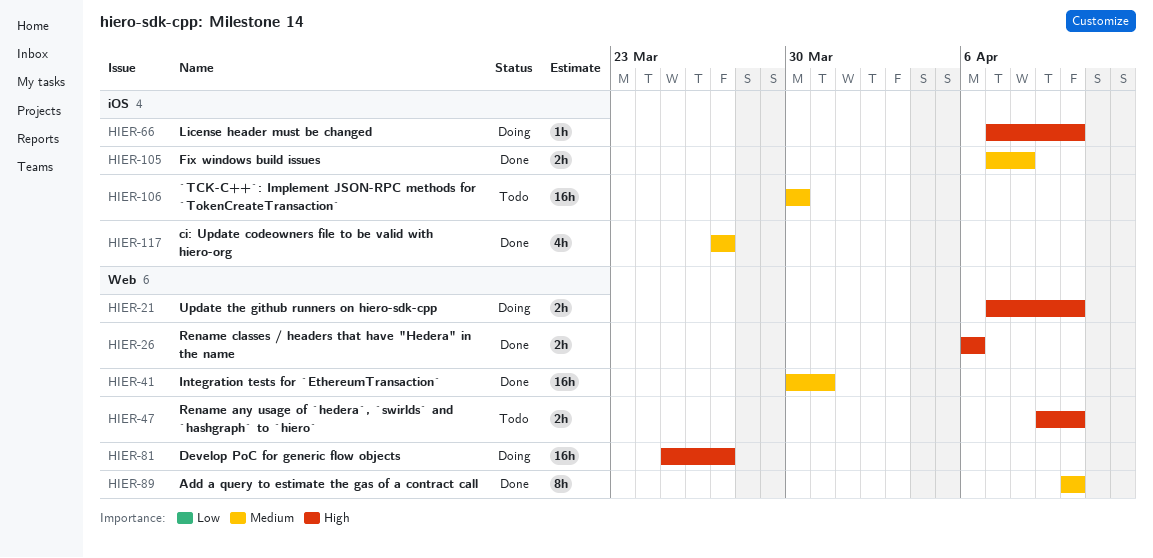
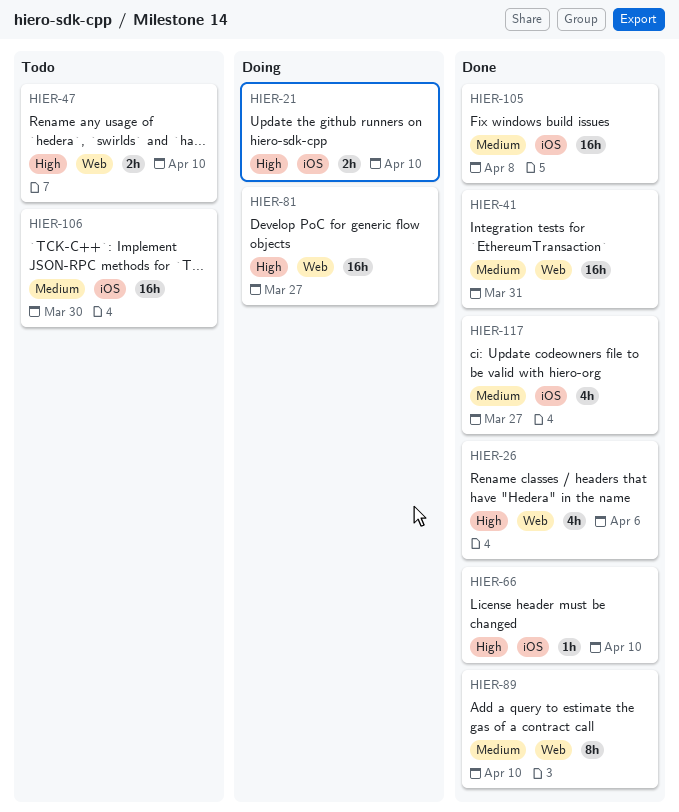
HIER-21, label: Web -> iOS
HIER-26, estimate: 2h -> 4h
HIER-66, status: Doing -> Done
HIER-105, estimate: 2h -> 16h

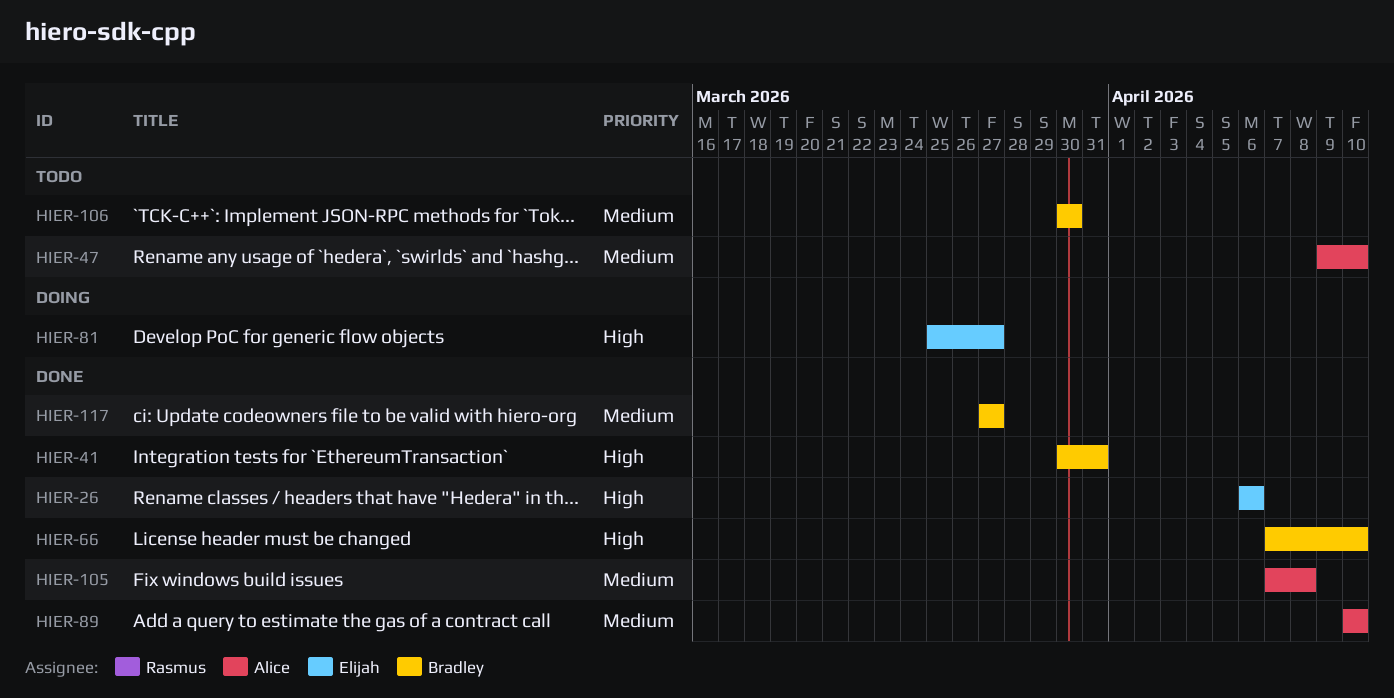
HIER-21: present -> none
HIER-41, priority: Medium -> High
HIER-47, priority: High -> Medium

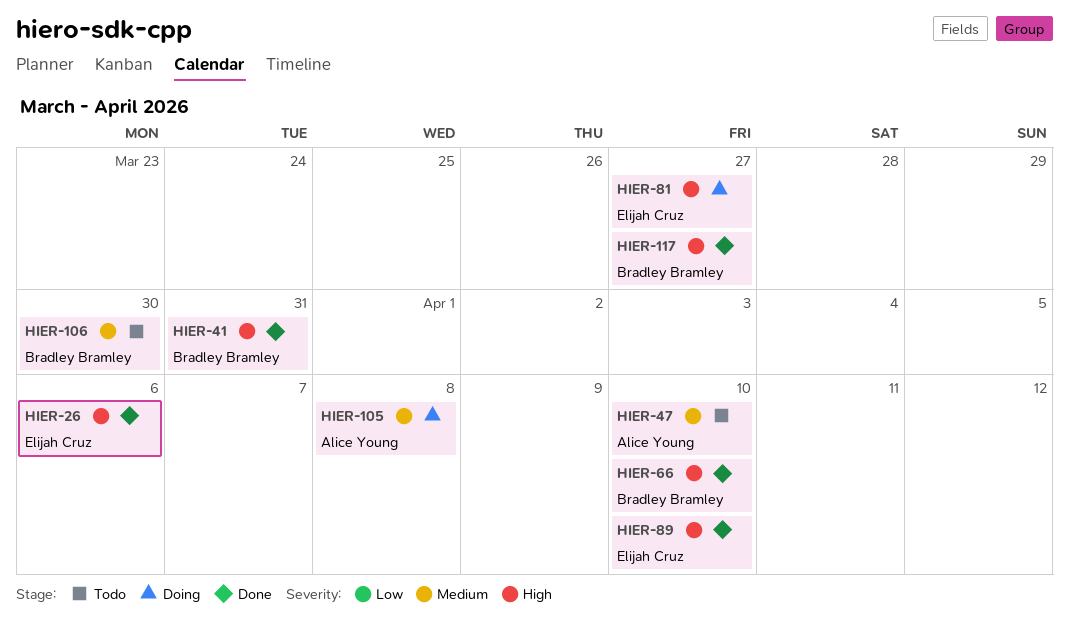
HIER-89, owner: Alice Young -> Elijah Cruz
HIER-89, priority: Medium -> High
HIER-105, status: Done -> Doing
HIER-117, priority: Medium -> High

